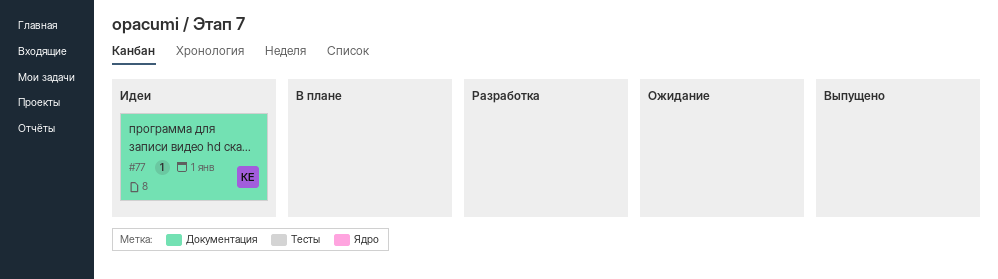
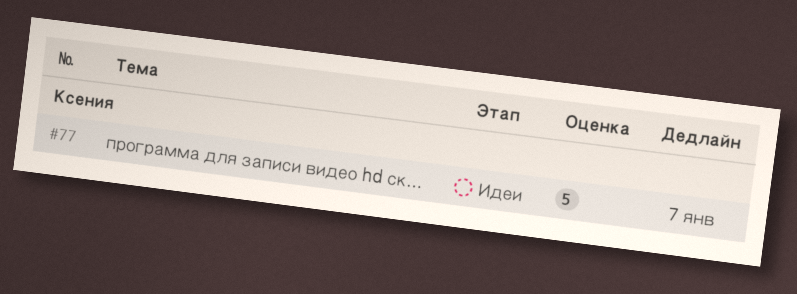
#77, estimate: 1 -> 5
#77, due: Jan 1 -> Jan 7

